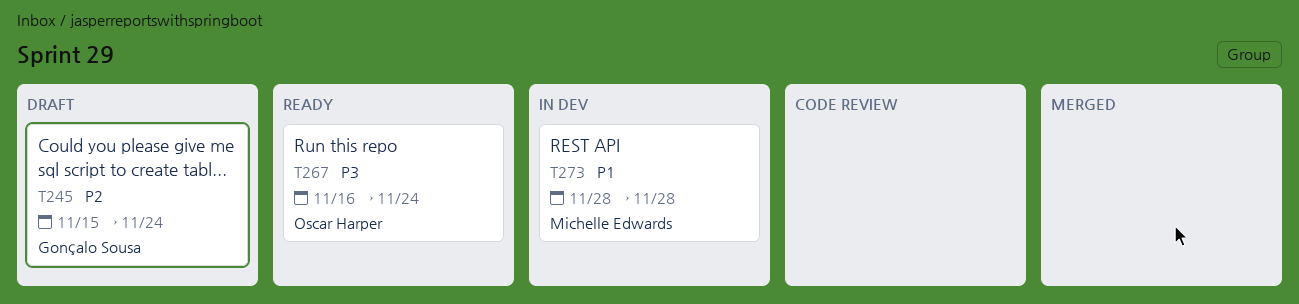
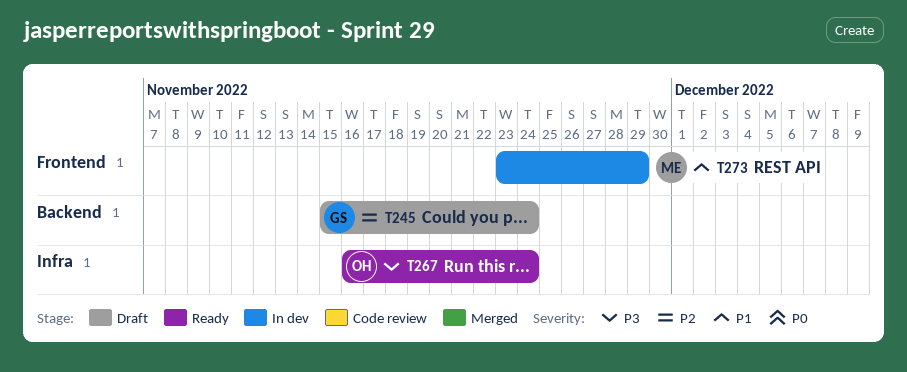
T273, start: Nov 28 -> Nov 23
T273, due: Nov 28 -> Nov 29

